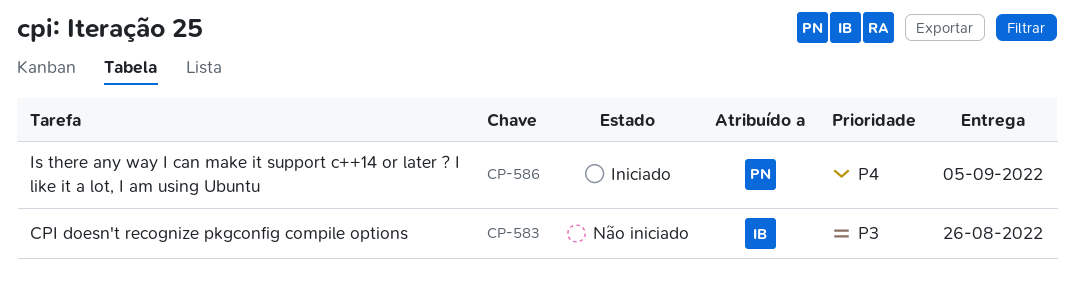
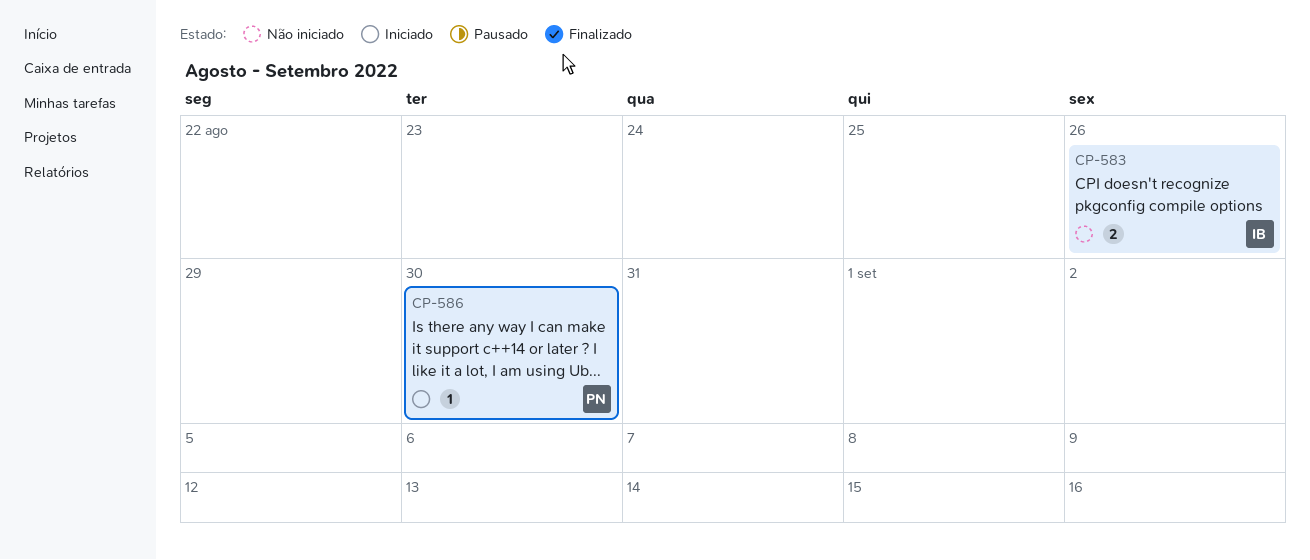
CP-586, due: Sep 5 -> Aug 30

